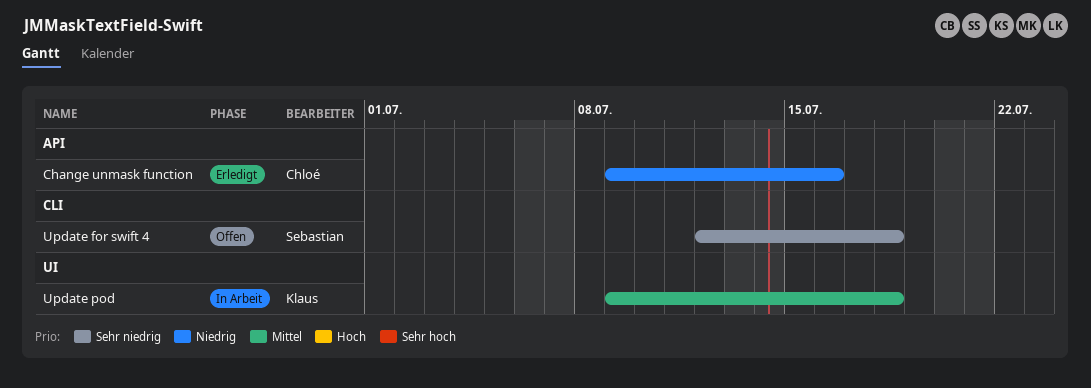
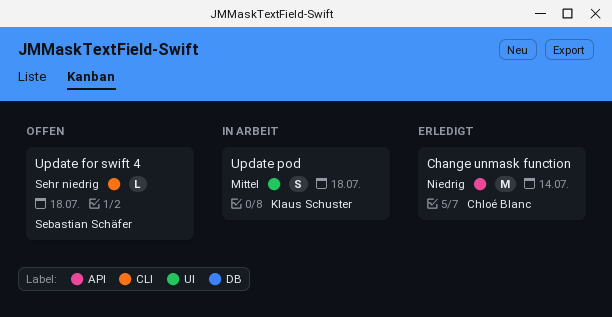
Change unmask function, due: Jul 16 -> Jul 14

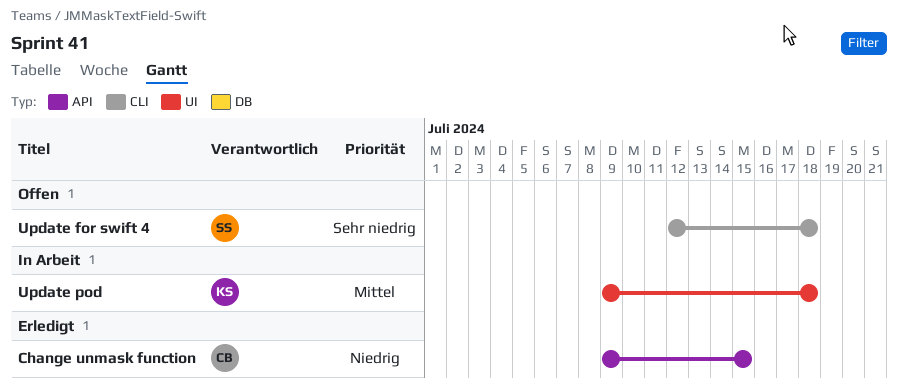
Change unmask function, due: Jul 14 -> Jul 15

